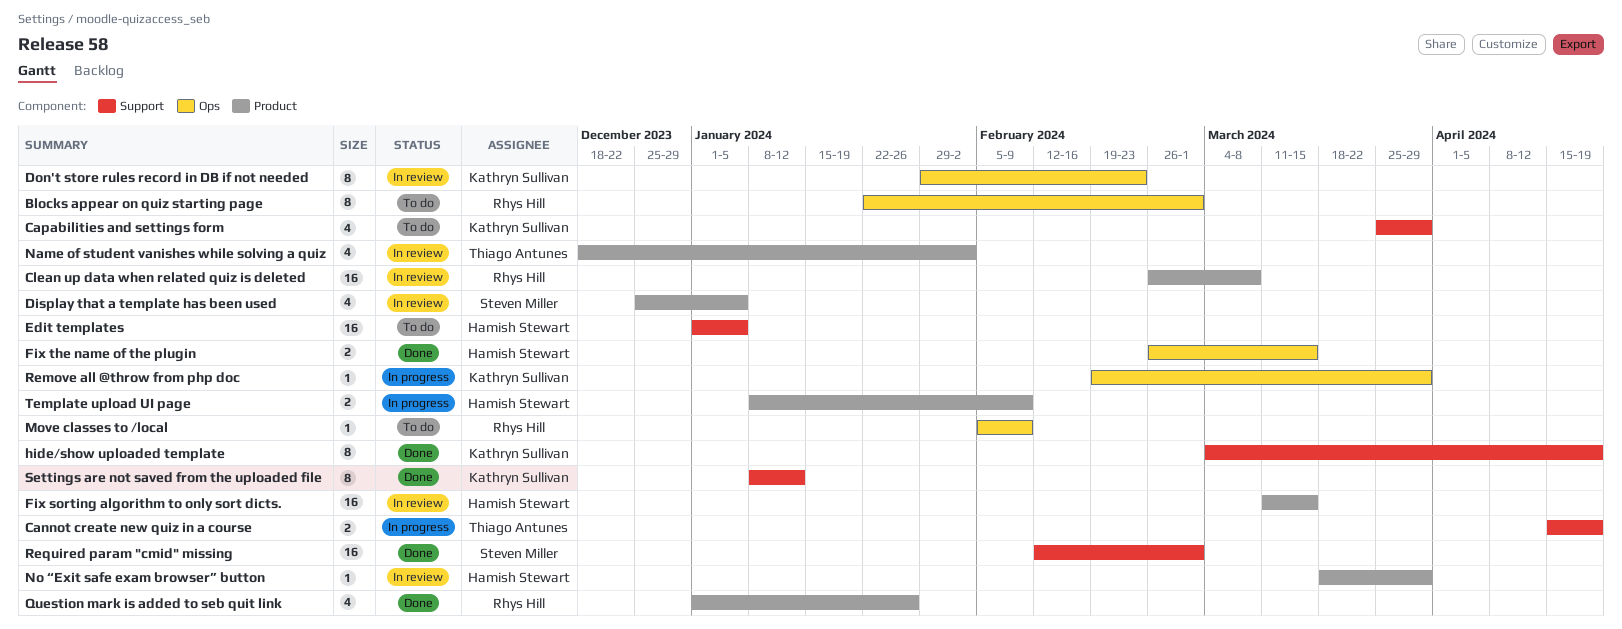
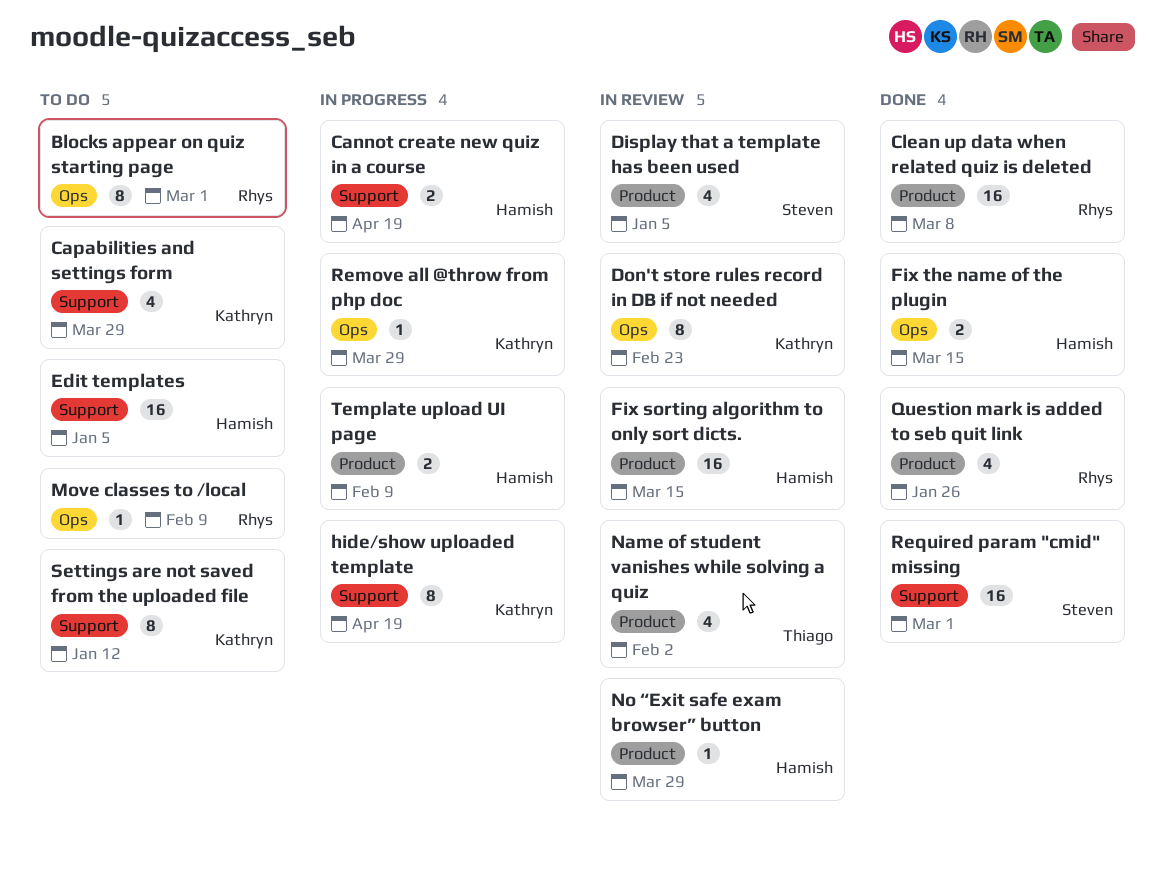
Cannot create new quiz in a course, owner: Thiago Antunes -> Hamish Stewart
Clean up data when related quiz is deleted, status: In review -> Done
hide/show uploaded template, status: Done -> In progress
Settings are not saved from the uploaded file, status: Done -> To do

